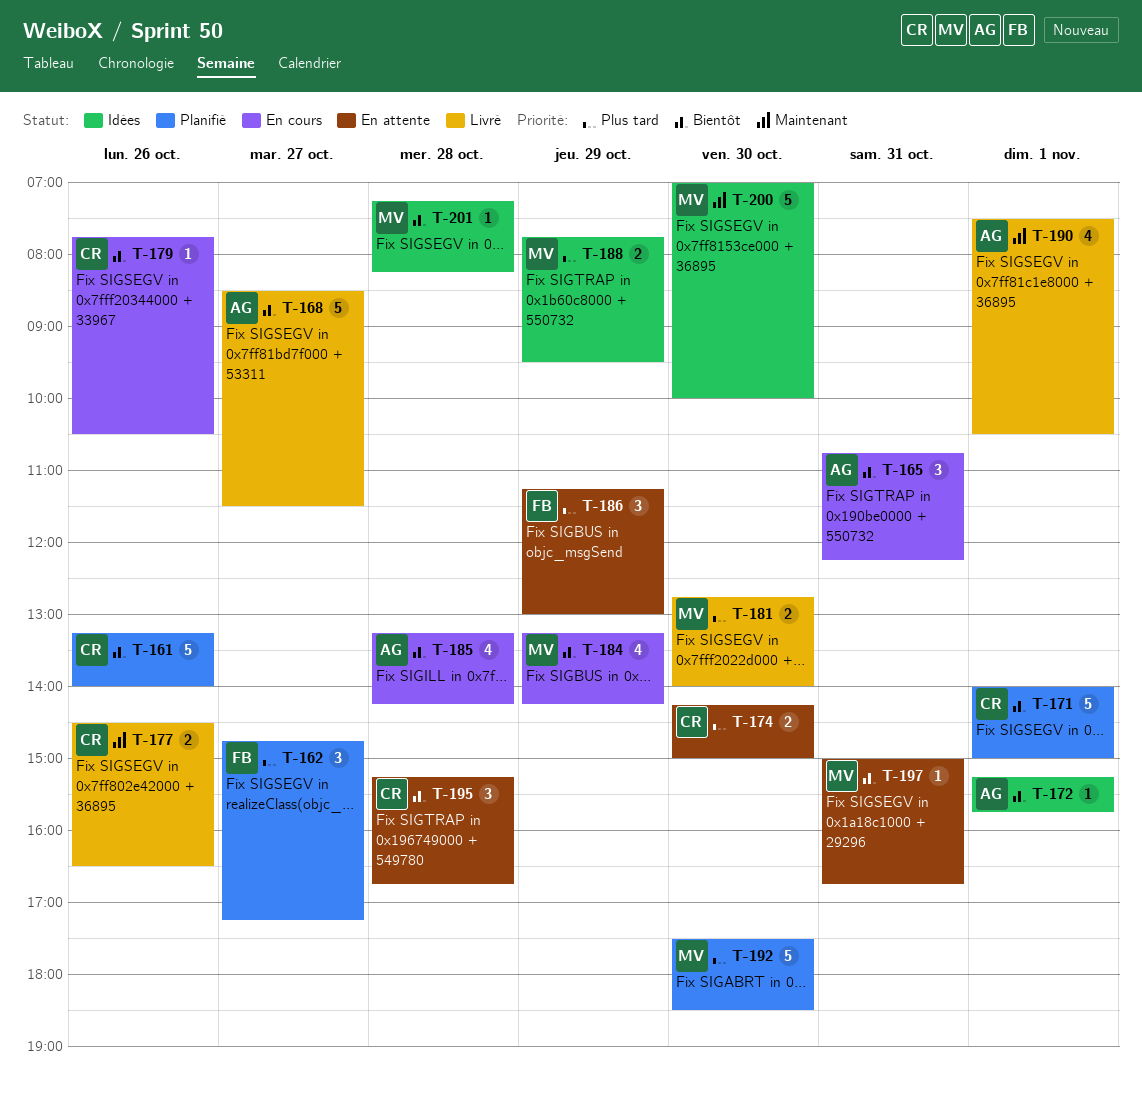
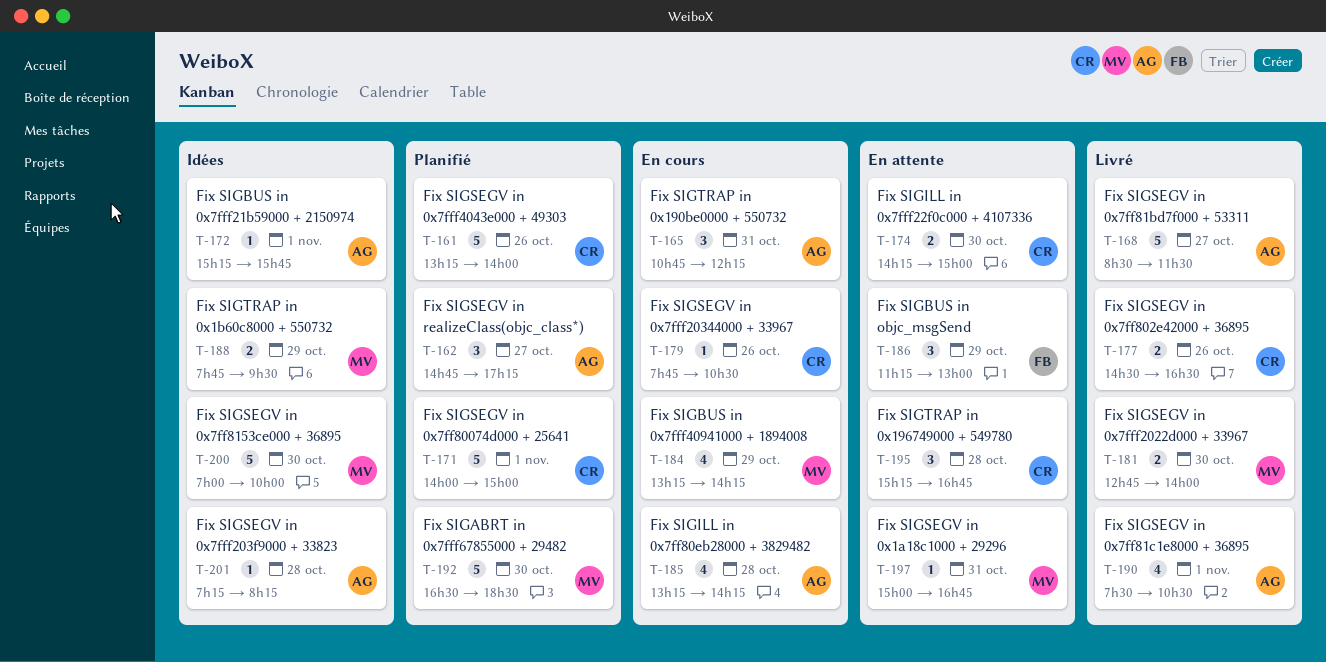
T-162, owner: FB -> AG
T-192, begins: 17:30 -> 16:30
T-201, owner: MV -> AG

